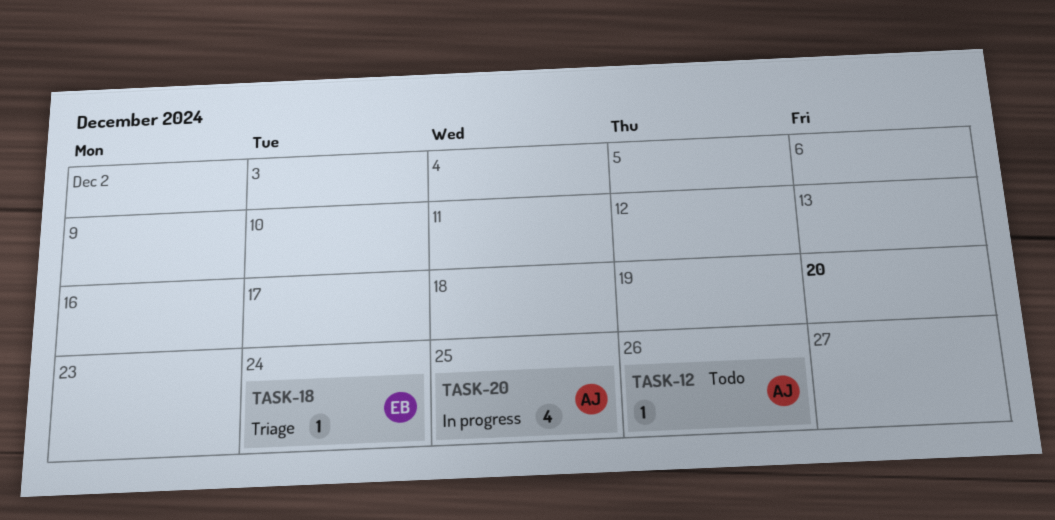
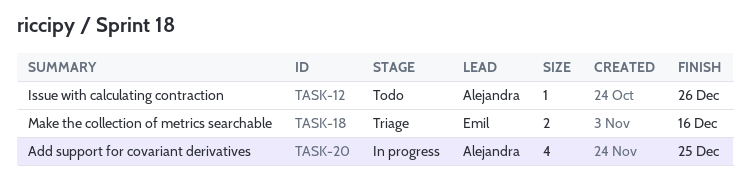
TASK-18, estimate: 1 -> 2
TASK-18, due: Dec 24 -> Dec 16

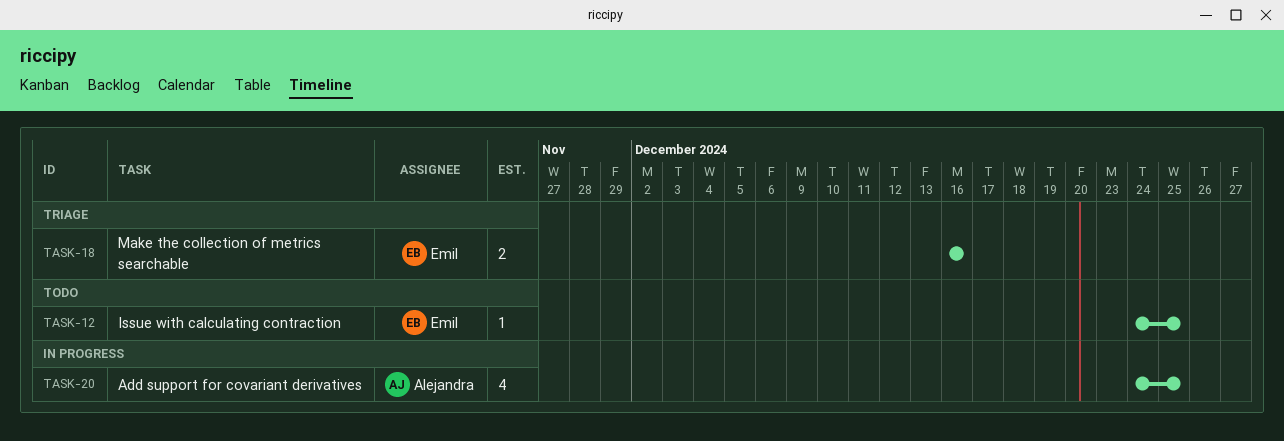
TASK-12, owner: Alejandra -> Emil
TASK-12, due: Dec 26 -> Dec 25

